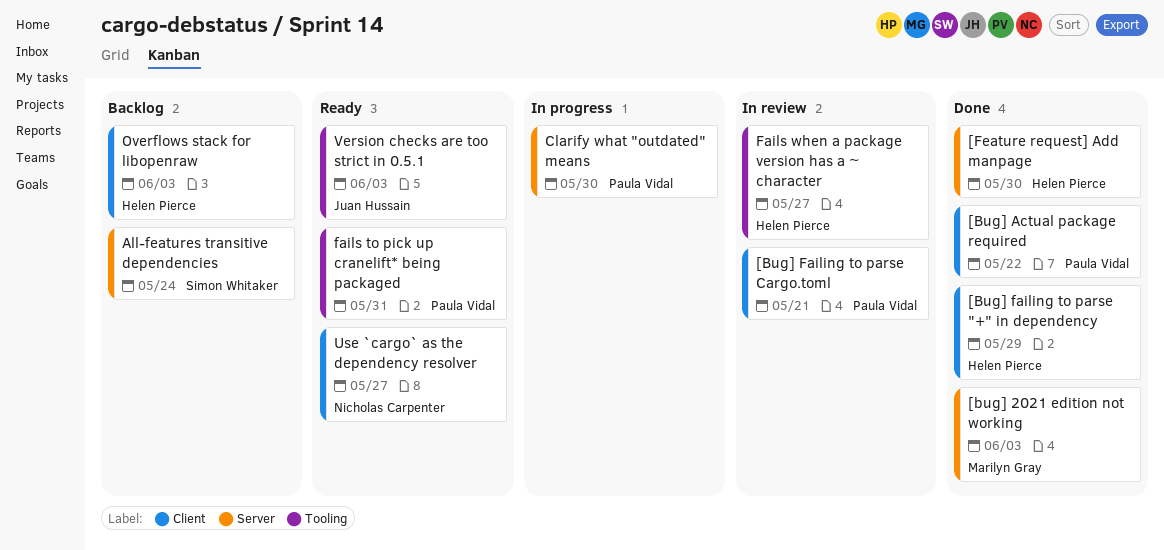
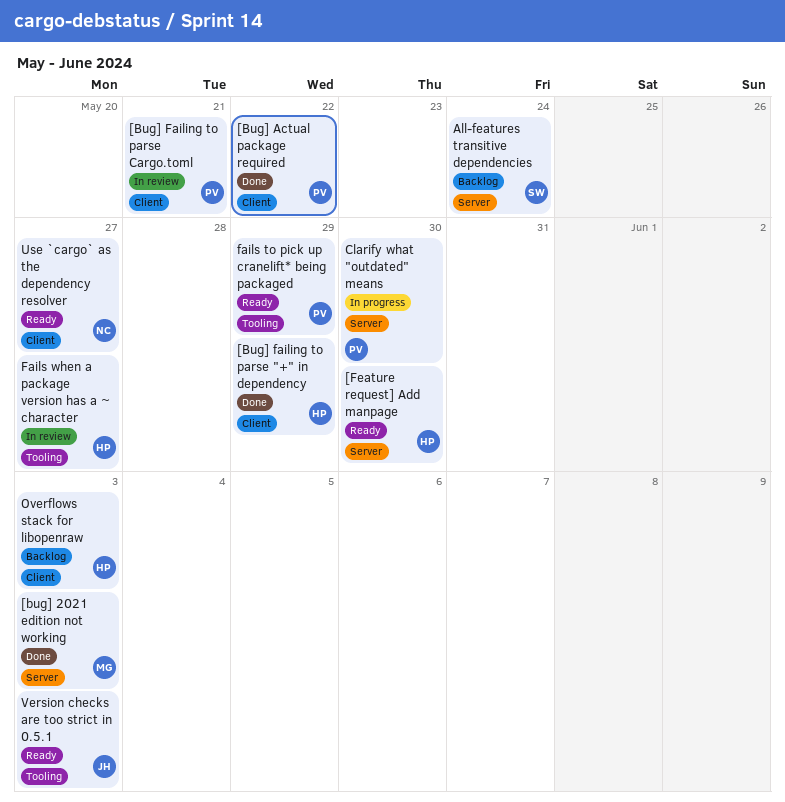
[Feature request] Add manpage, status: Done -> Ready
fails to pick up cranelift* being packaged, due: May 31 -> May 29

